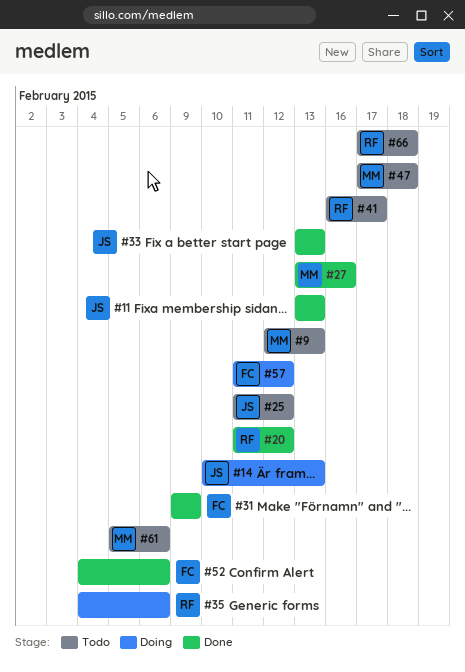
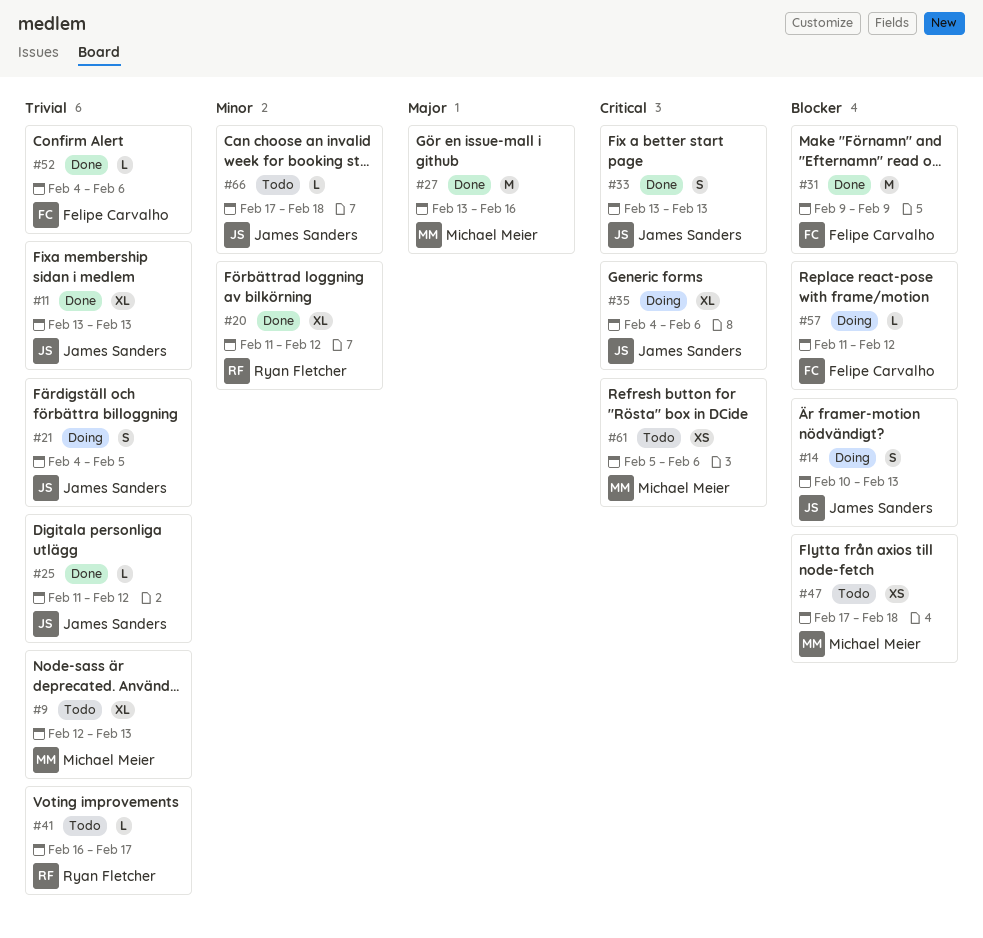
#21: none -> present
#25, status: Todo -> Done
#35, owner: Ryan Fletcher -> James Sanders
#66, owner: Ryan Fletcher -> James Sanders

